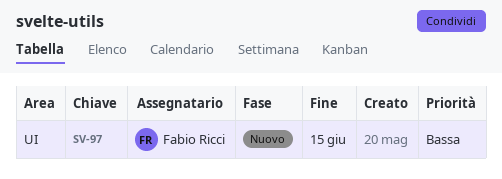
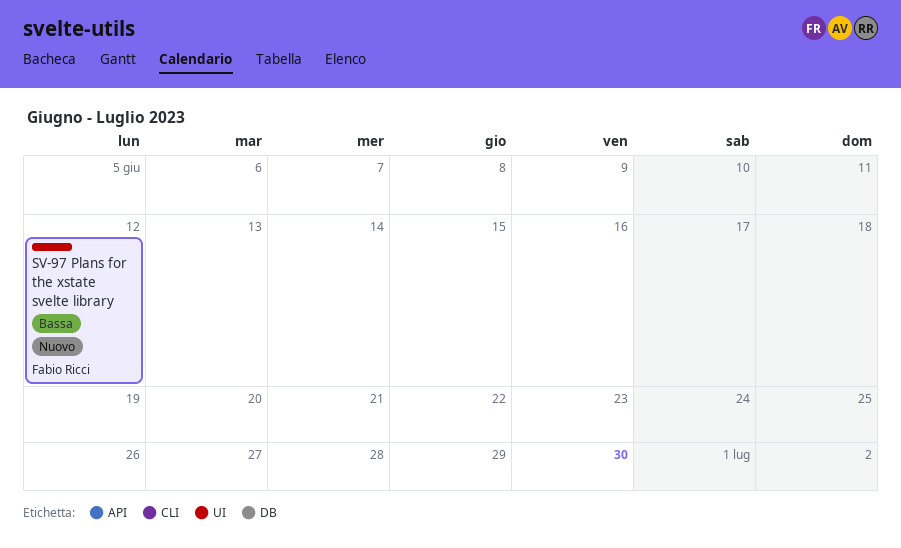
SV-97, due: Jun 15 -> Jun 12

